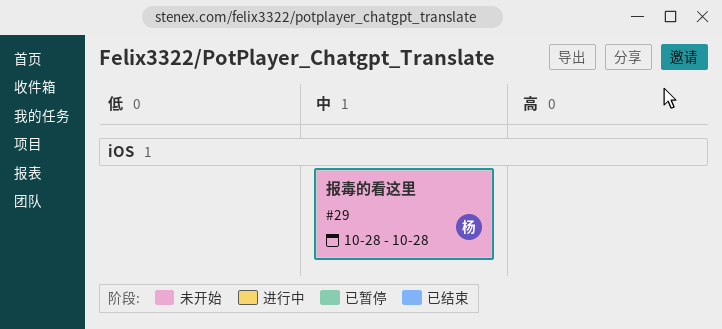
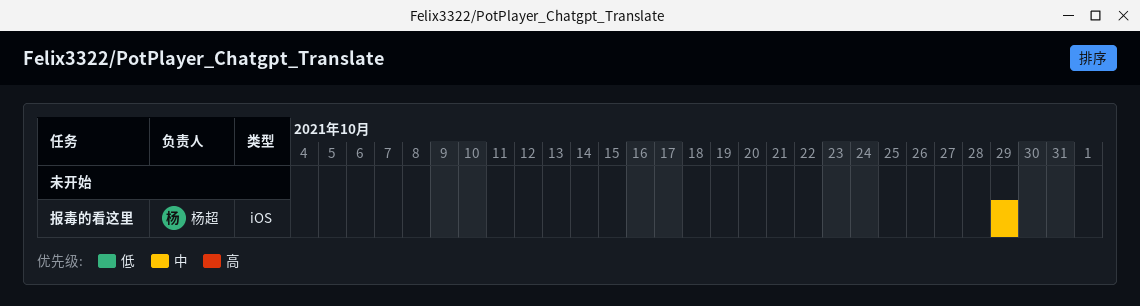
报毒的看这里, start: Oct 28 -> Oct 29
报毒的看这里, due: Oct 28 -> Oct 29

